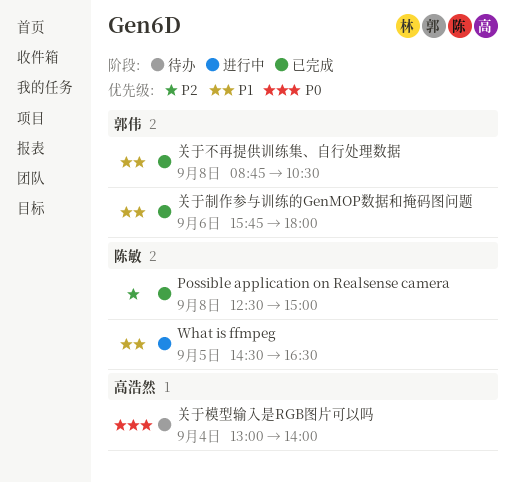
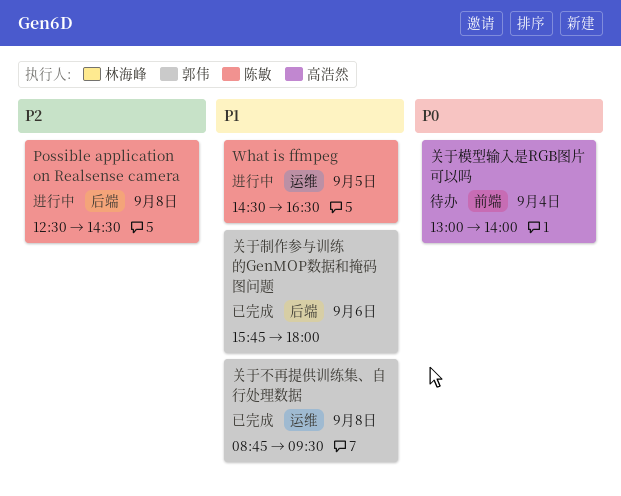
Possible application on Realsense camera, status: 已完成 -> 进行中
Possible application on Realsense camera, ends: 15:00 -> 14:30
关于不再提供训练集、自行处理数据, ends: 10:30 -> 09:30

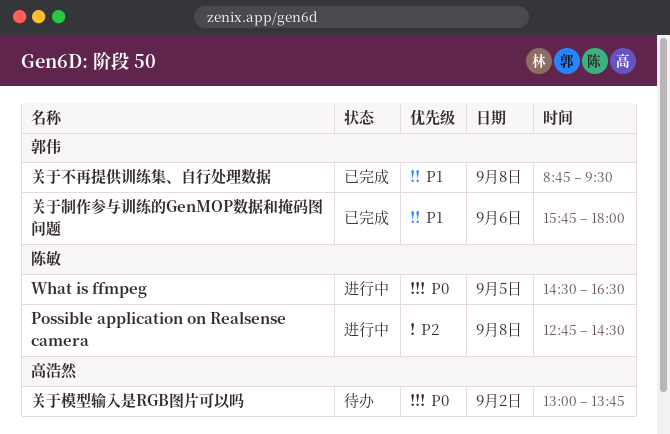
Possible application on Realsense camera, begins: 12:30 -> 12:45
What is ffmpeg, priority: P1 -> P0
关于模型输入是RGB图片可以吗, day: Sep 4 -> Sep 2
关于模型输入是RGB图片可以吗, ends: 14:00 -> 13:45

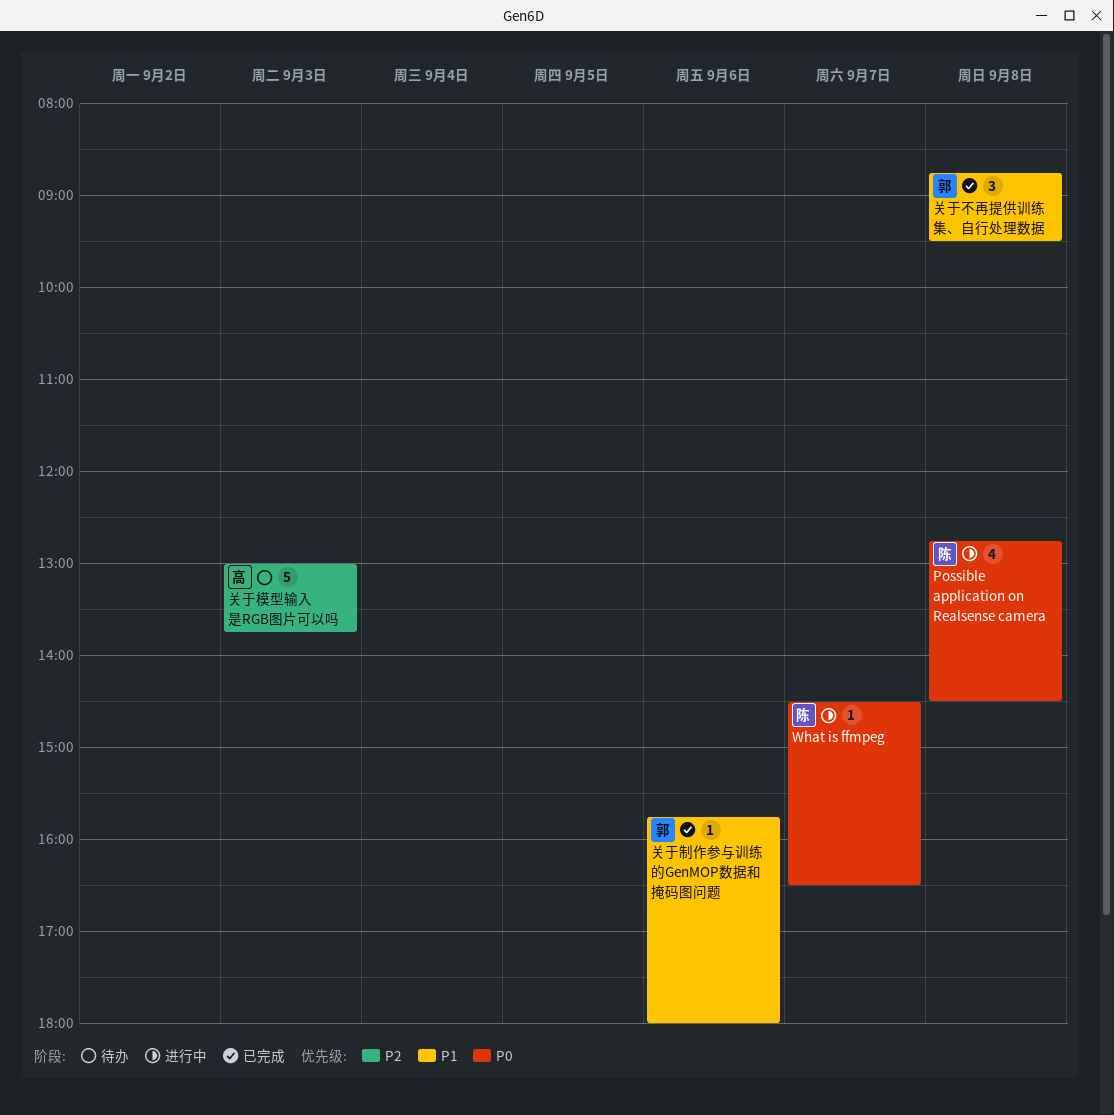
Possible application on Realsense camera, priority: P2 -> P0
What is ffmpeg, day: Sep 5 -> Sep 7
关于模型输入是RGB图片可以吗, priority: P0 -> P2
关于模型输入是RGB图片可以吗, day: Sep 2 -> Sep 3

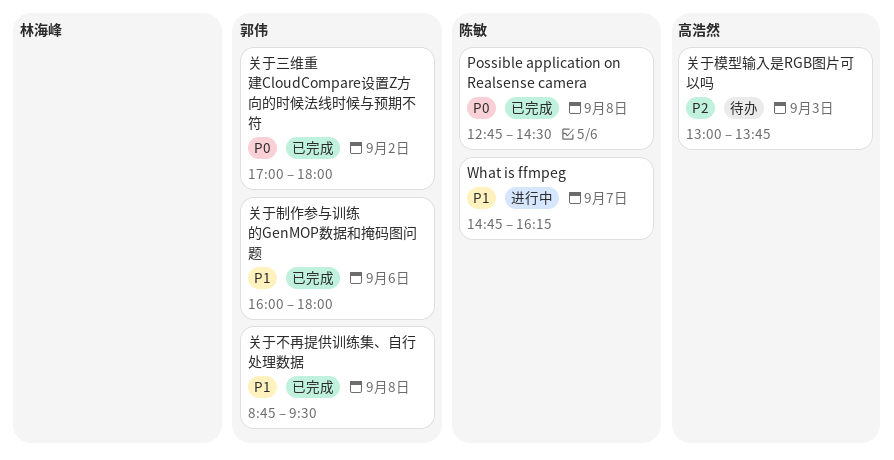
Possible application on Realsense camera, status: 进行中 -> 已完成
What is ffmpeg, priority: P0 -> P1
What is ffmpeg, begins: 14:30 -> 14:45
What is ffmpeg, ends: 16:30 -> 16:15
关于三维重建CloudCompare设置Z方向的时候法线时候与预期不符: none -> present
关于制作参与训练的GenMOP数据和掩码图问题, begins: 15:45 -> 16:00

